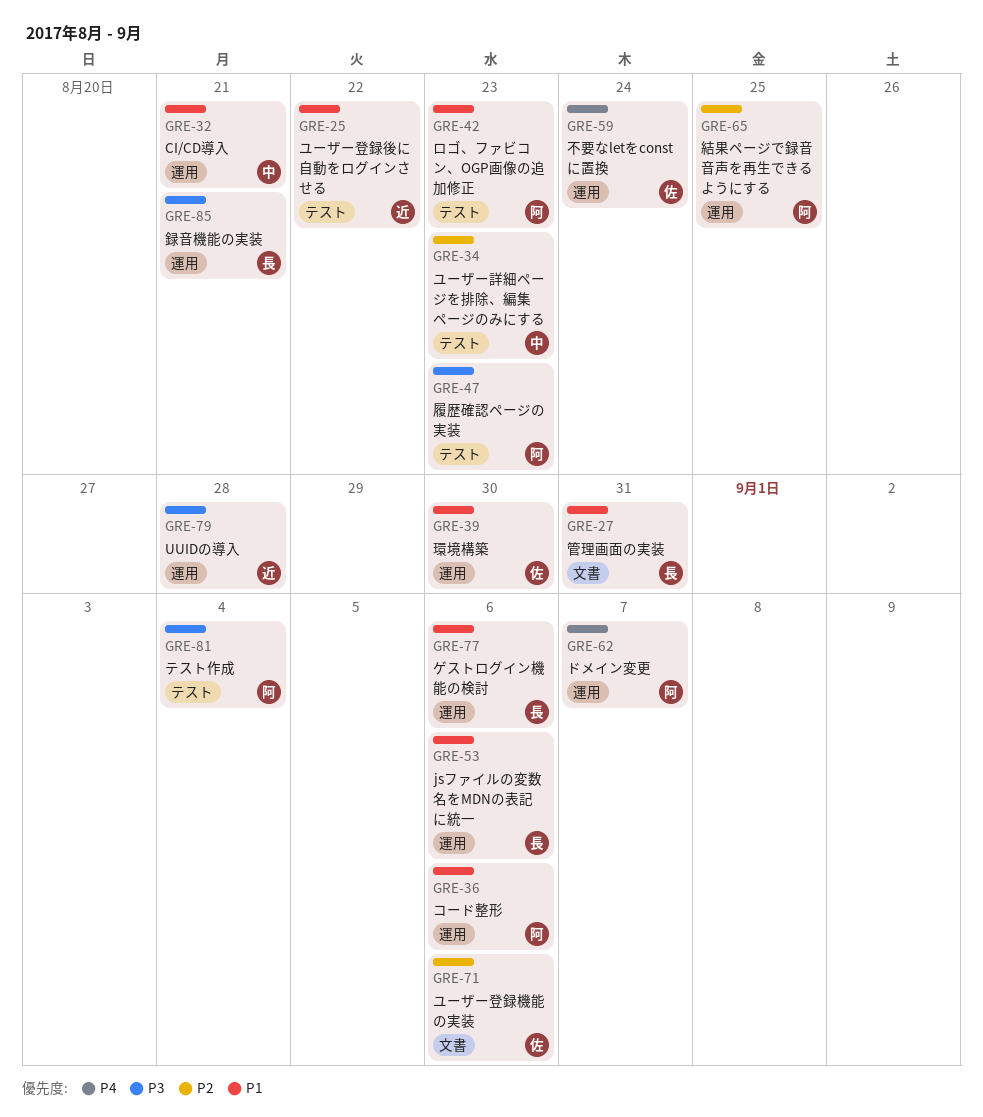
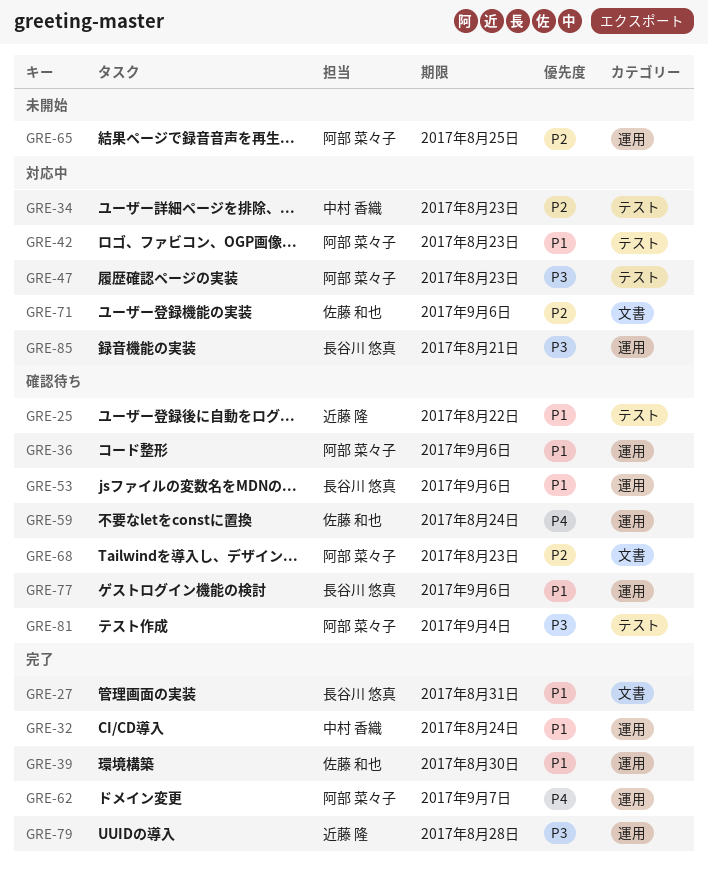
GRE-32, due: Aug 21 -> Aug 24
GRE-68: none -> present

